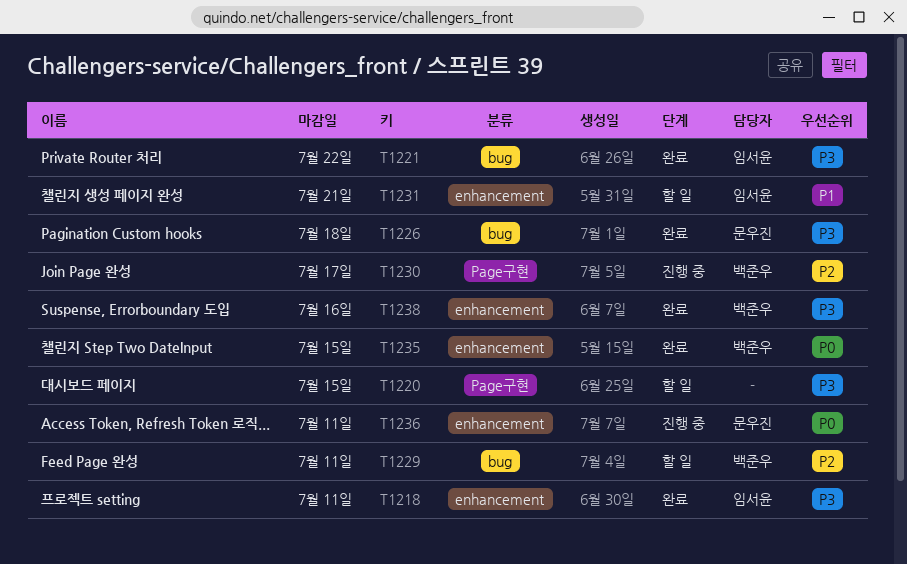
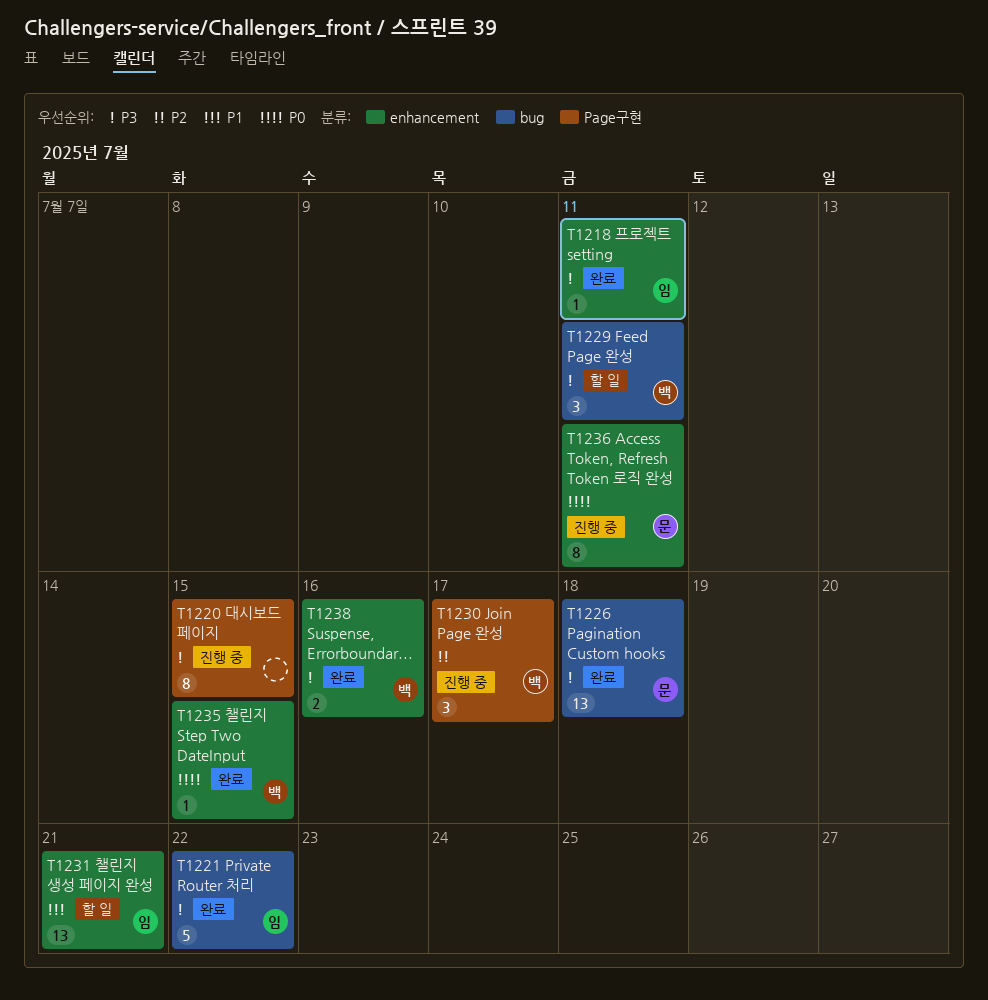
T1220, status: 할 일 -> 진행 중
T1229, priority: P2 -> P3

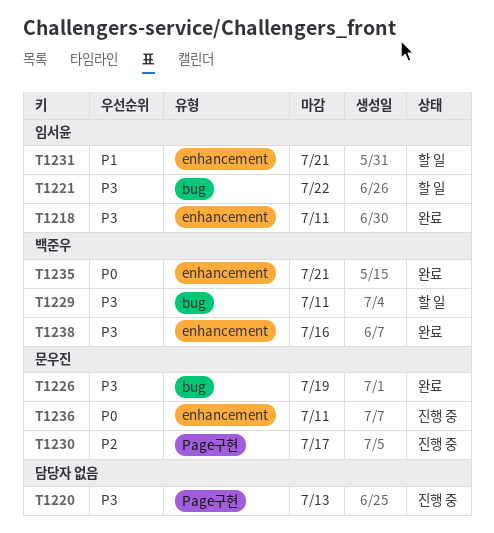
T1220, due: Jul 15 -> Jul 13
T1221, status: 완료 -> 할 일
T1226, due: Jul 18 -> Jul 19
T1230, owner: 백준우 -> 문우진
T1235, due: Jul 15 -> Jul 21

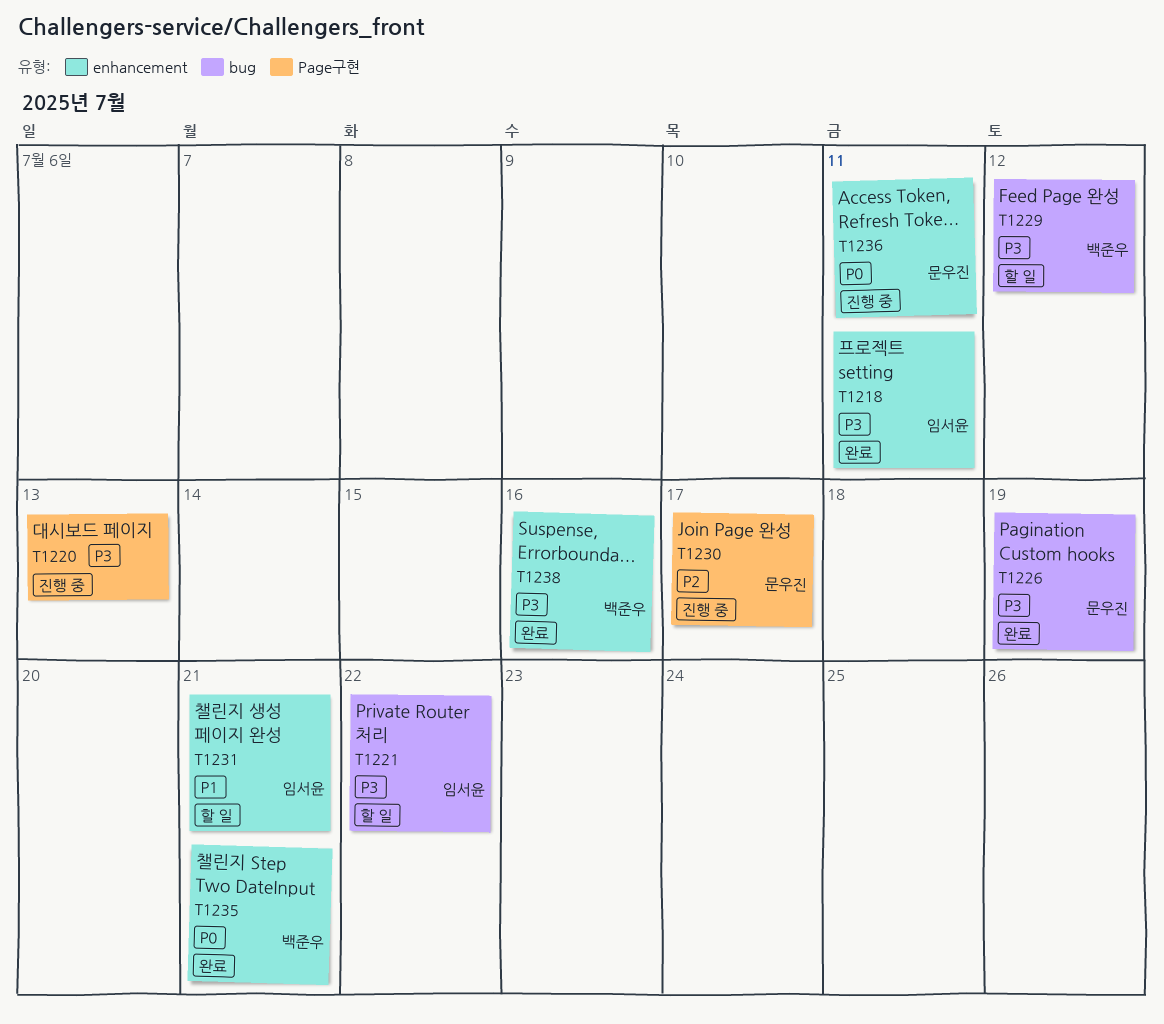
T1229, due: Jul 11 -> Jul 12

